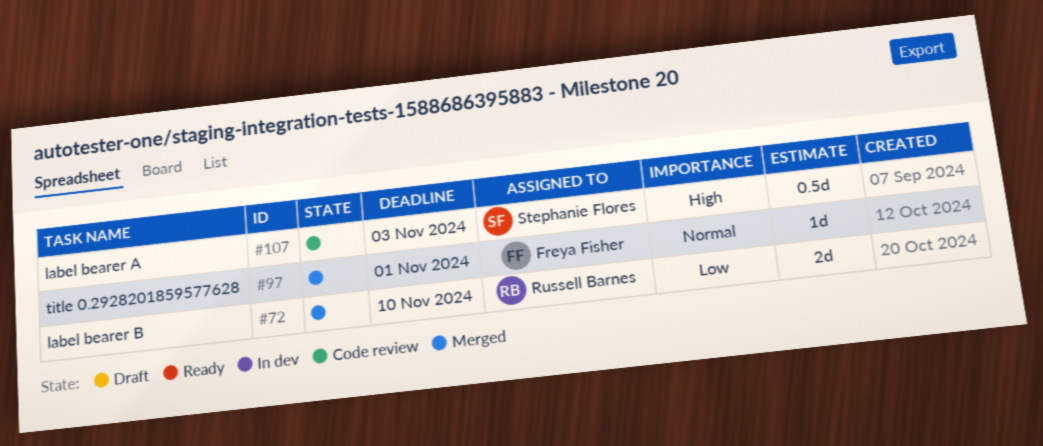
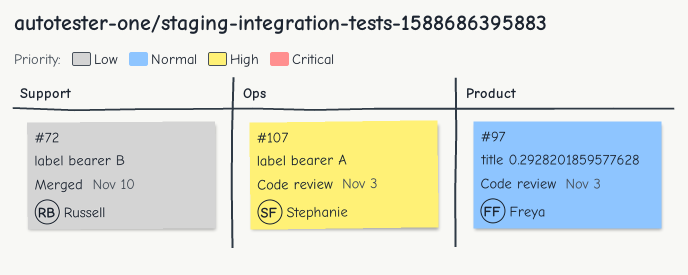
#97, status: Merged -> Code review
#97, due: Nov 1 -> Nov 3

